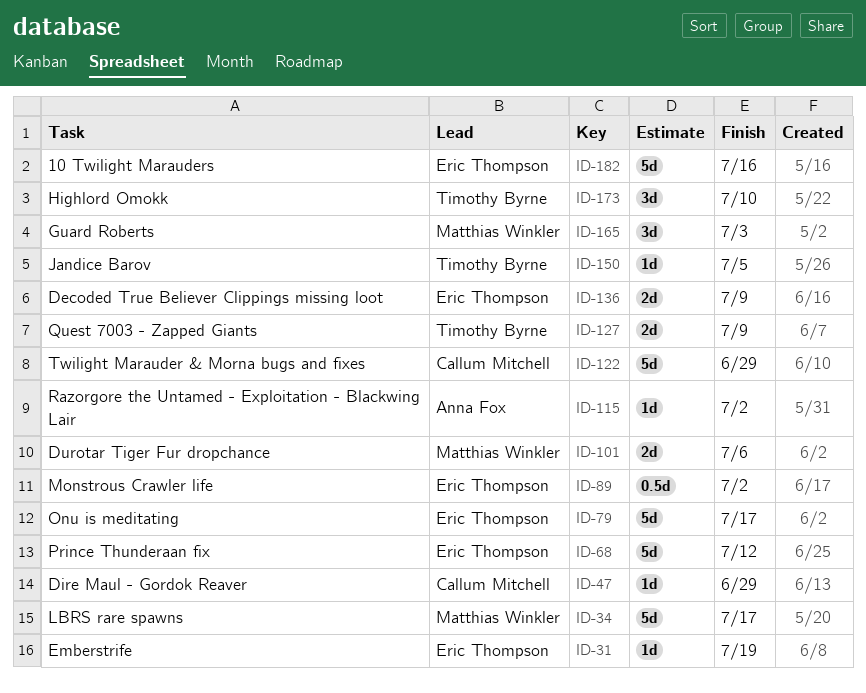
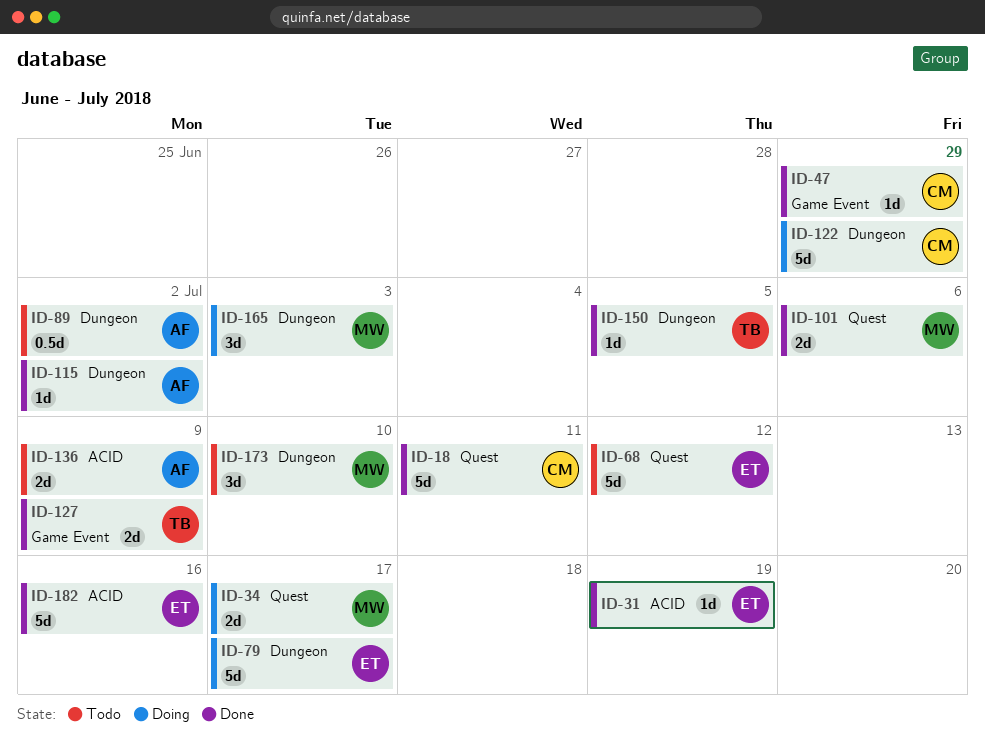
ID-18: none -> present
ID-34, estimate: 5d -> 2d
ID-89, owner: Eric Thompson -> Anna Fox
ID-136, owner: Eric Thompson -> Anna Fox
ID-173, owner: Timothy Byrne -> Matthias Winkler

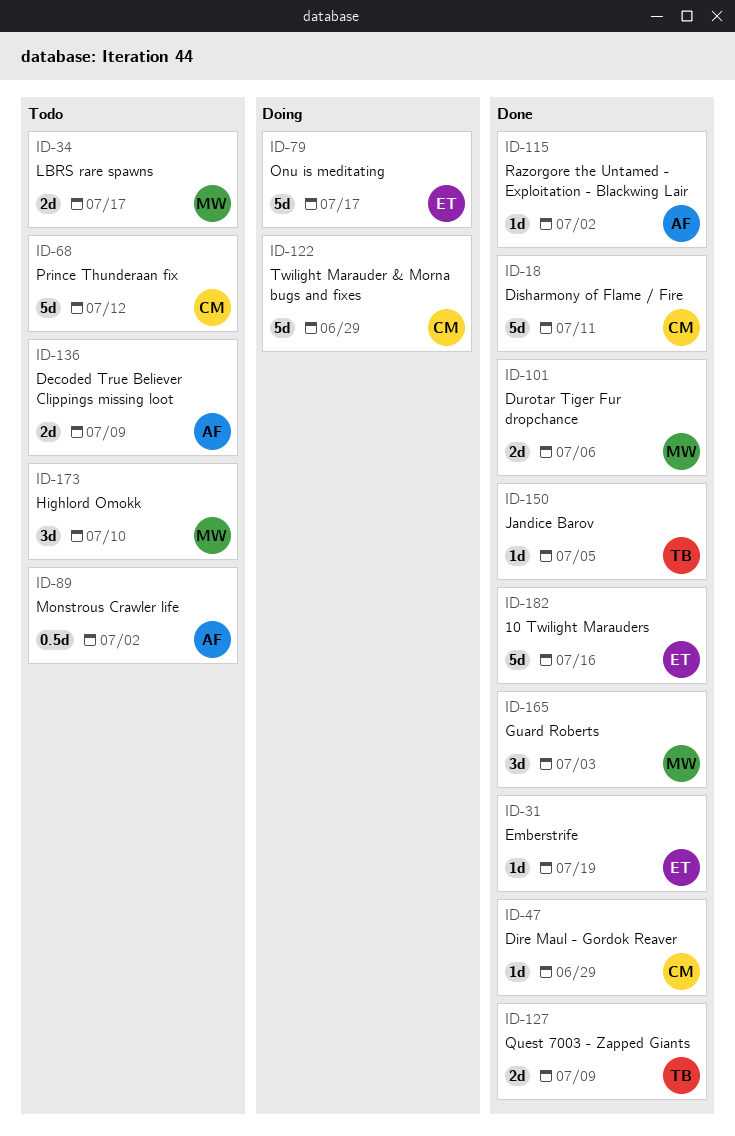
ID-34, status: Doing -> Todo
ID-68, owner: ET -> CM
ID-165, status: Doing -> Done

